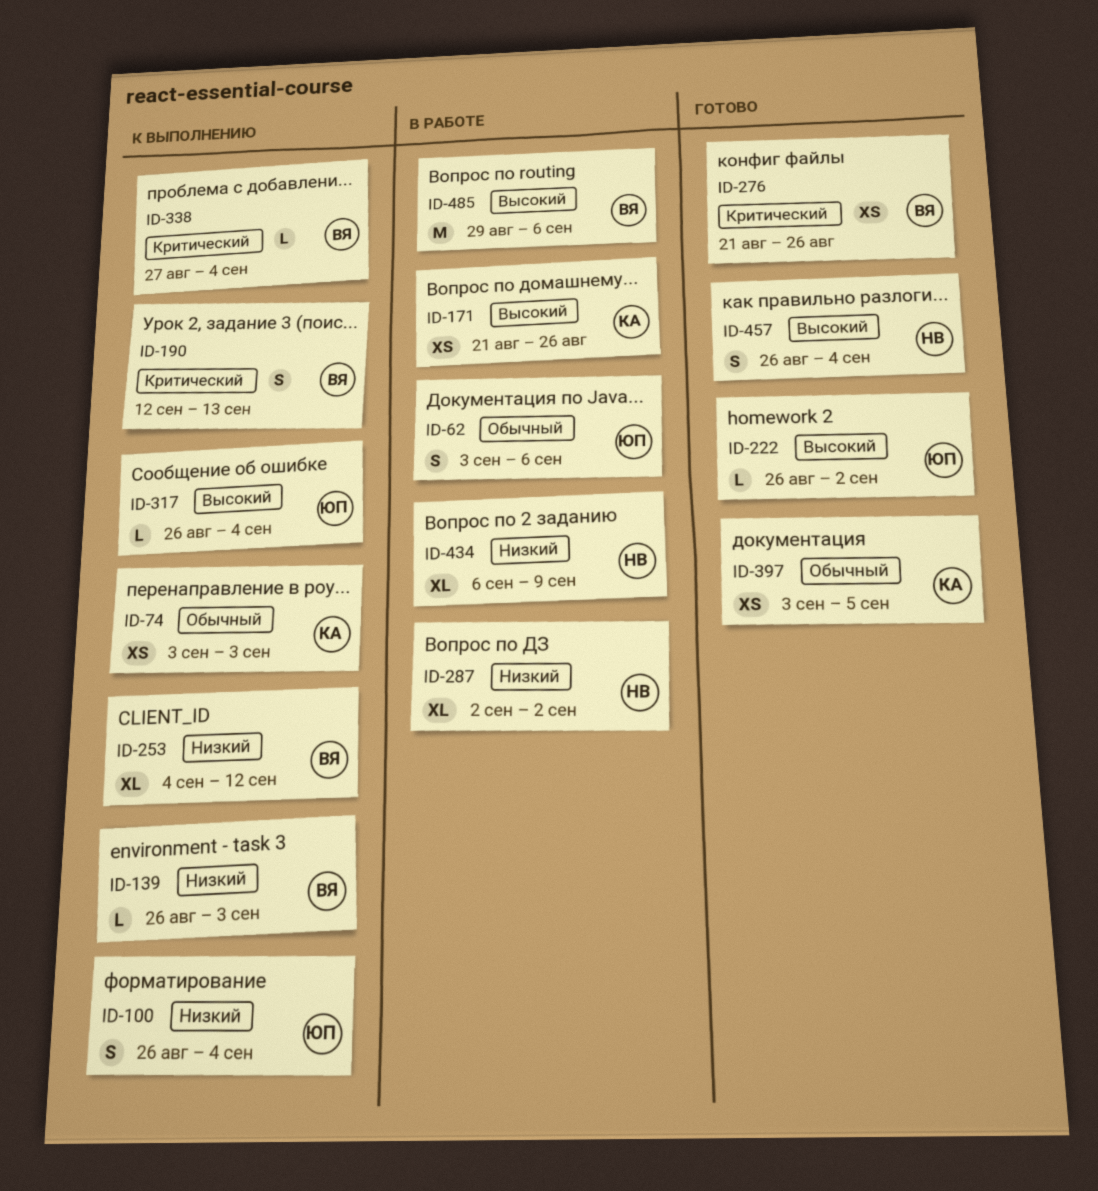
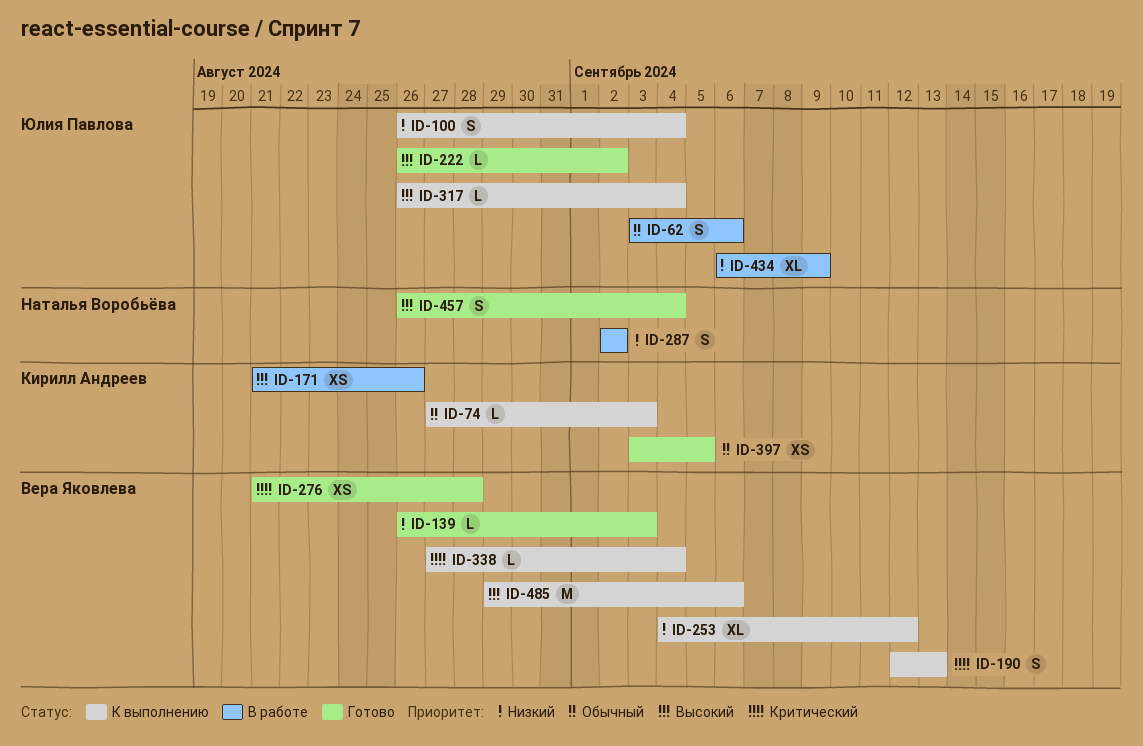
ID-74, estimate: XS -> L
ID-74, start: Sep 3 -> Aug 27
ID-139, status: К выполнению -> Готово
ID-276, due: Aug 26 -> Aug 28
ID-287, estimate: XL -> S
ID-434, owner: Наталья Воробьёва -> Юлия Павлова
ID-485, status: В работе -> К выполнению

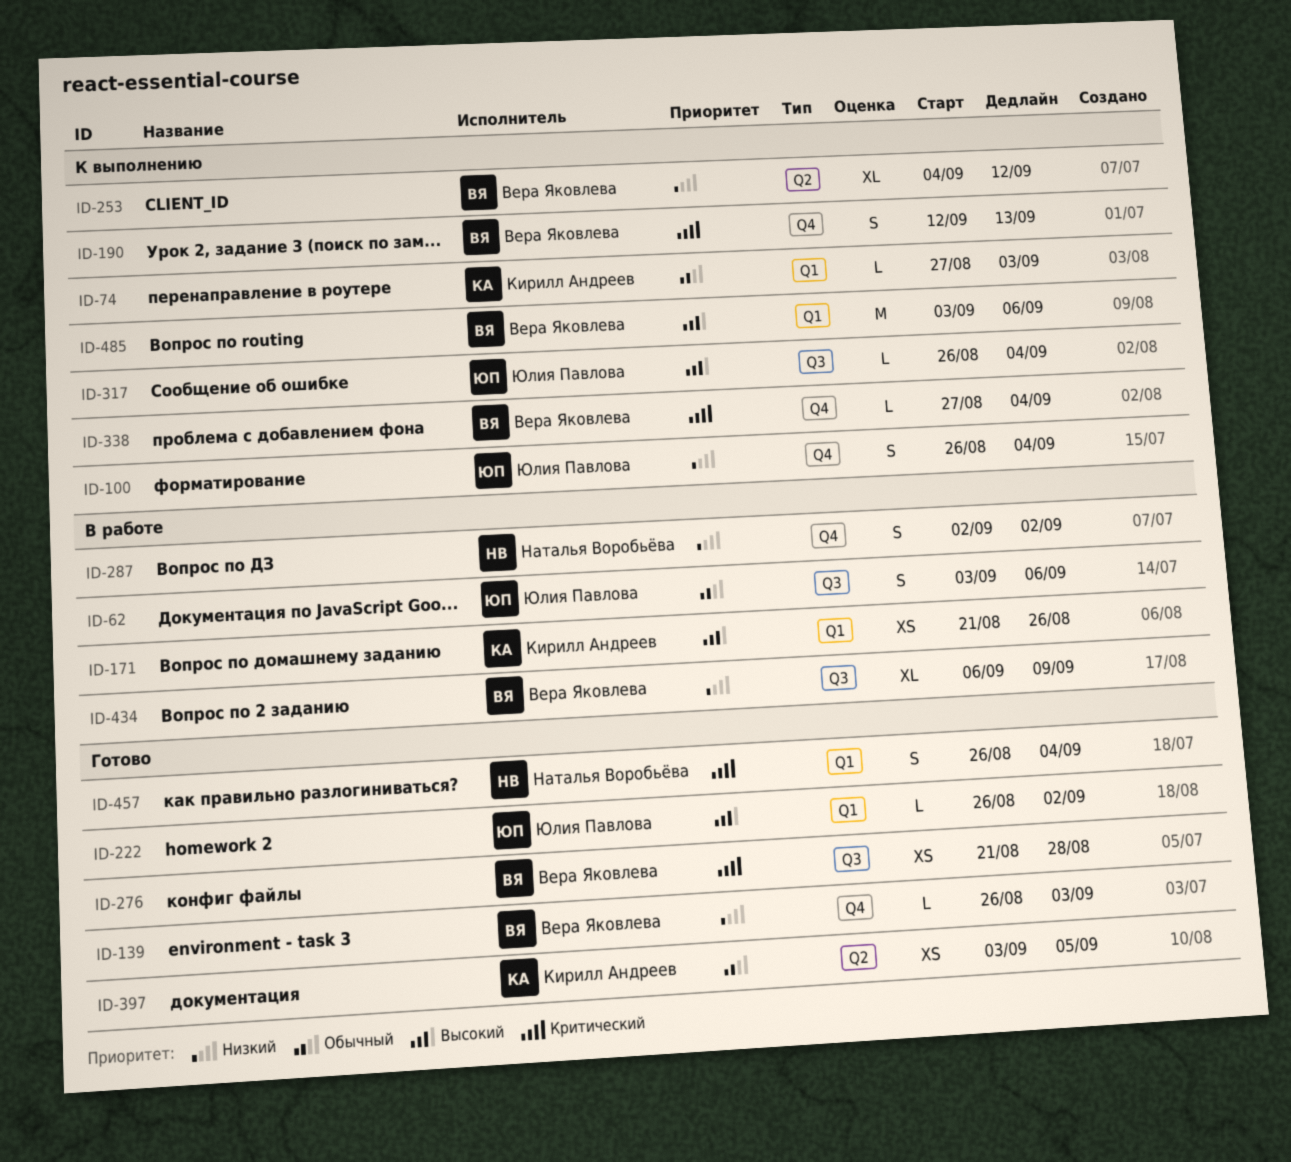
ID-434, owner: Юлия Павлова -> Вера Яковлева
ID-457, priority: Высокий -> Критический
ID-485, start: Aug 29 -> Sep 3

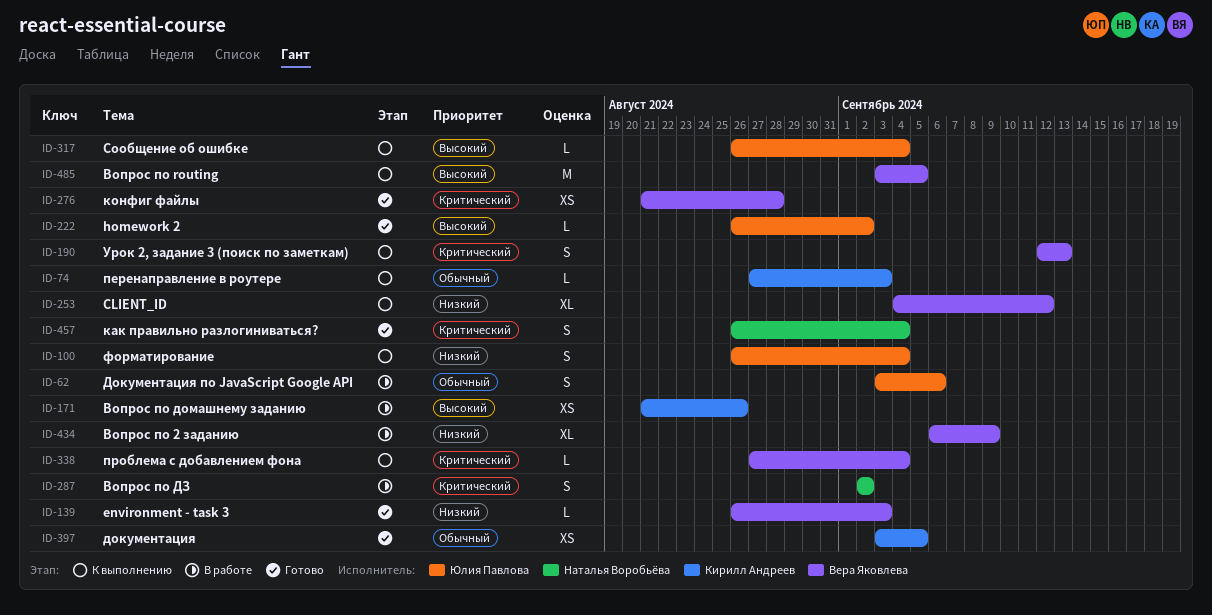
ID-287, priority: Низкий -> Критический
ID-485, due: Sep 6 -> Sep 5

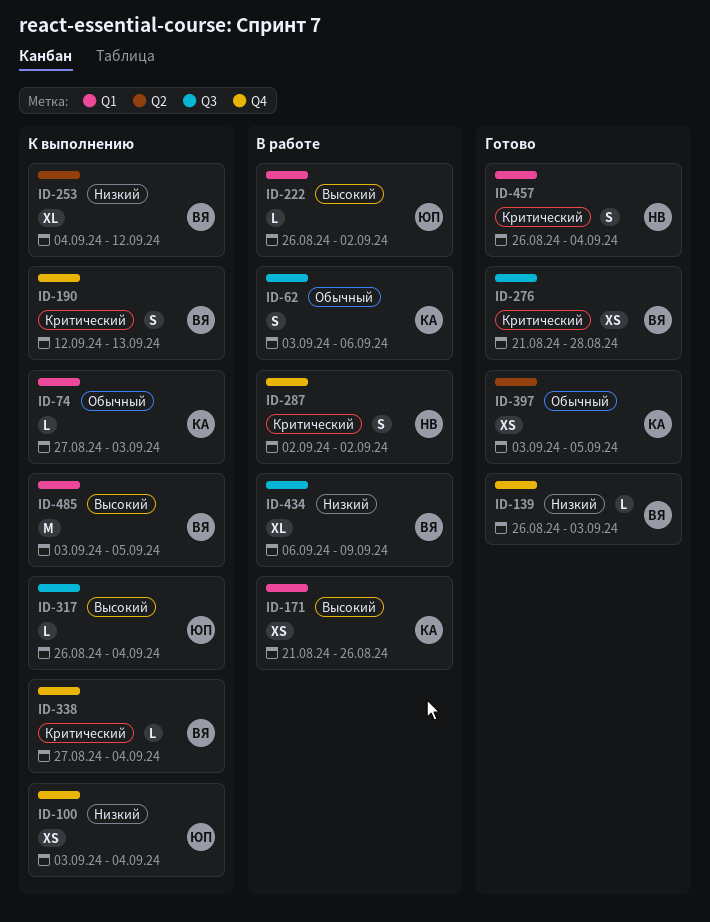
ID-62, owner: Юлия Павлова -> Кирилл Андреев
ID-100, estimate: S -> XS
ID-100, start: Aug 26 -> Sep 3
ID-222, status: Готово -> В работе

